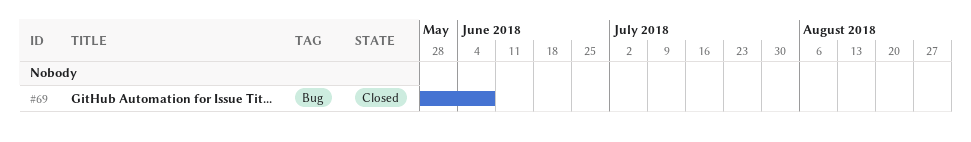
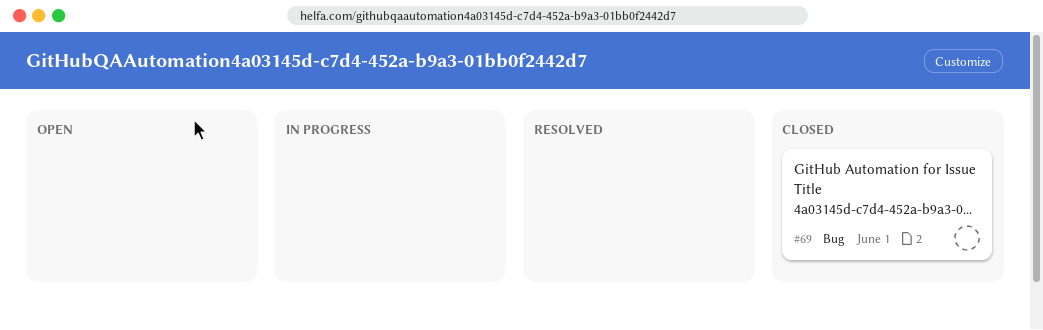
#69, due: Jun 8 -> Jun 1

